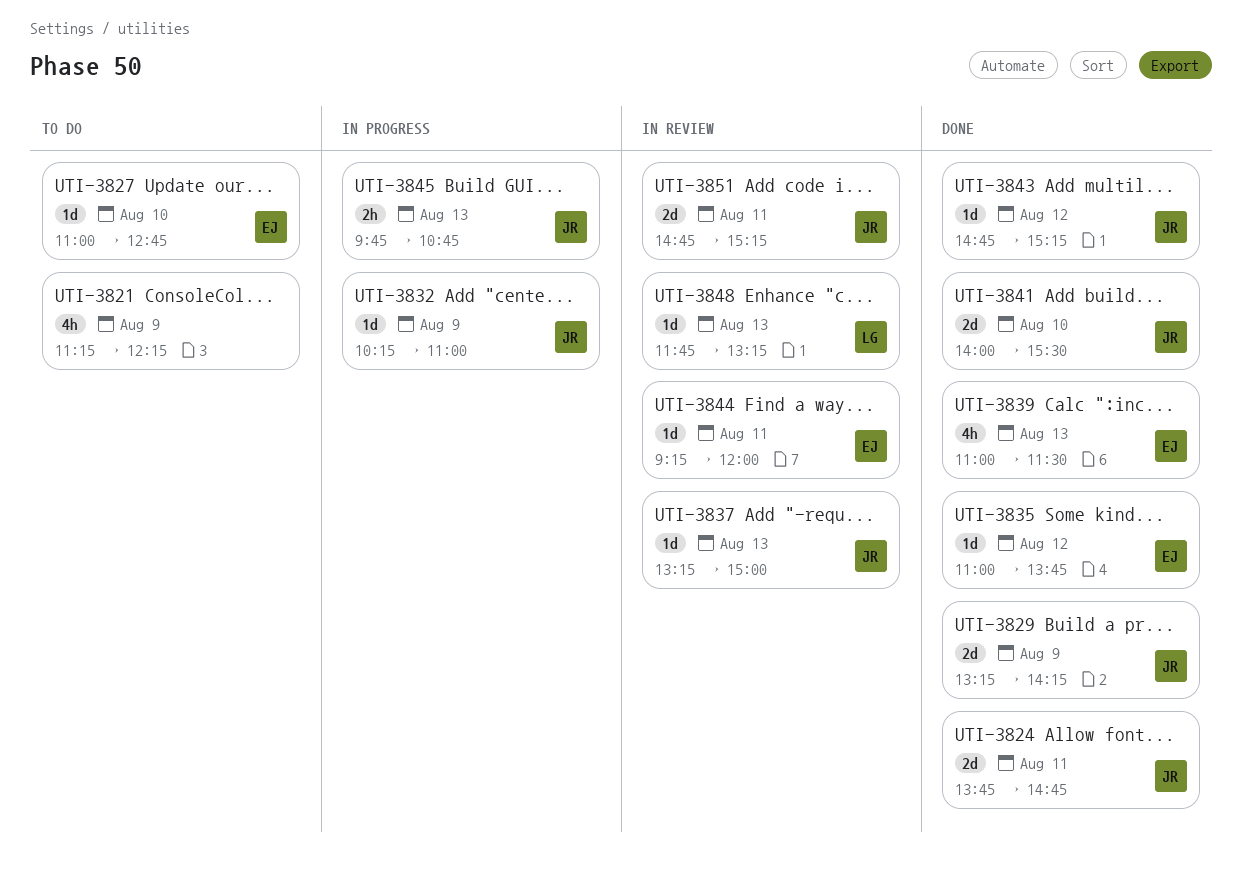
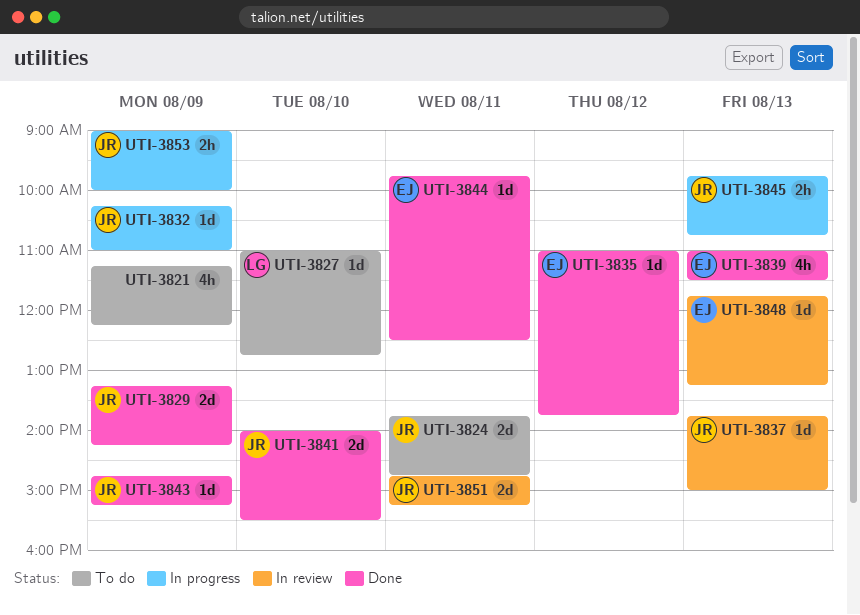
UTI-3824, status: Done -> To do
UTI-3827, owner: EJ -> LG
UTI-3837, begins: 13:15 -> 13:45
UTI-3843, day: Aug 12 -> Aug 9
UTI-3844, status: In review -> Done
UTI-3844, begins: 09:15 -> 09:45
UTI-3844, ends: 12:00 -> 12:30
UTI-3848, owner: LG -> EJ
UTI-3853: none -> present

